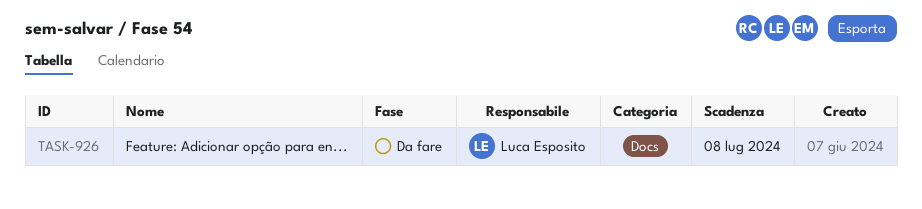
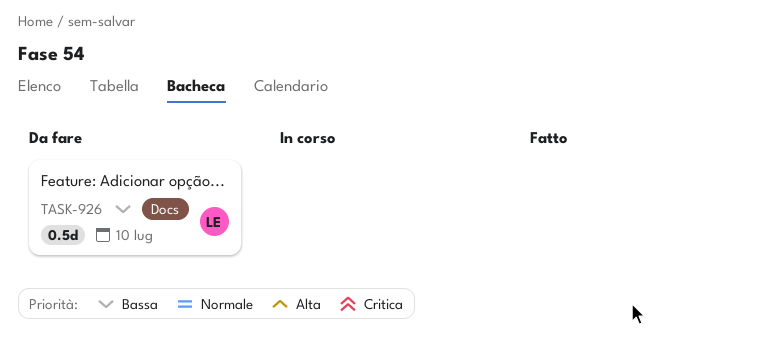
TASK-926, due: Jul 8 -> Jul 10

